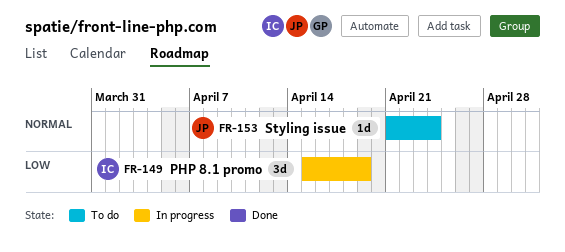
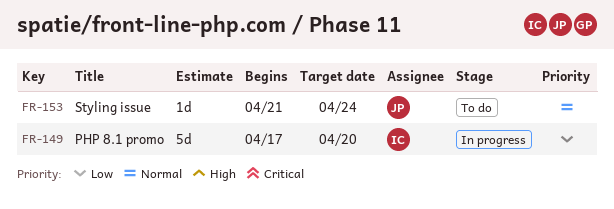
FR-149, estimate: 3d -> 5d
FR-149, start: Apr 15 -> Apr 17
FR-149, due: Apr 19 -> Apr 20

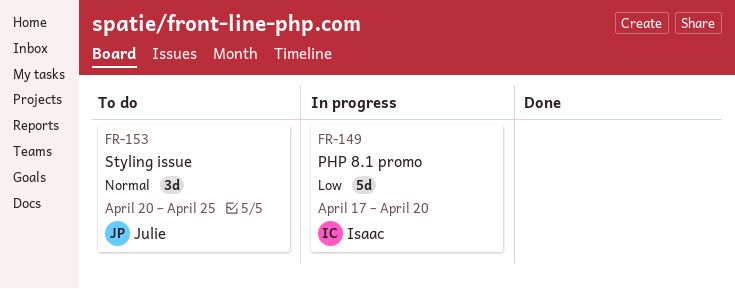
FR-153, estimate: 1d -> 3d
FR-153, start: Apr 21 -> Apr 20
FR-153, due: Apr 24 -> Apr 25

